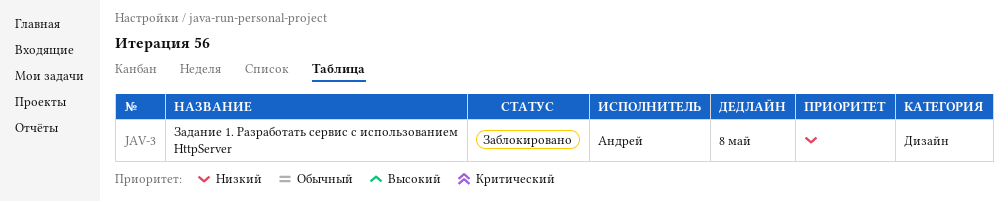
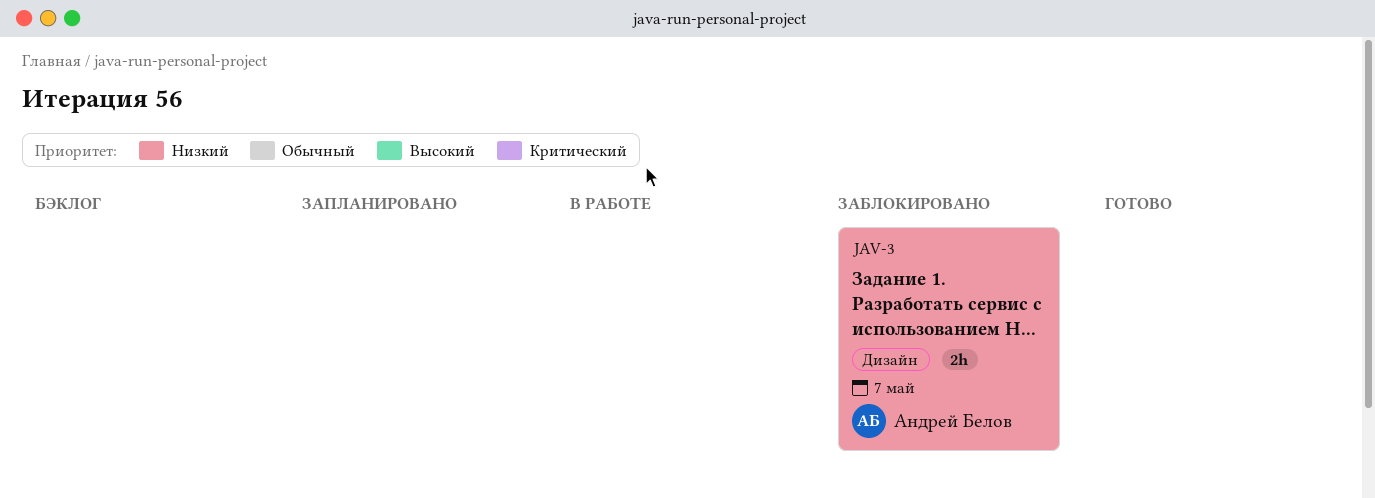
JAV-3, due: May 8 -> May 7

